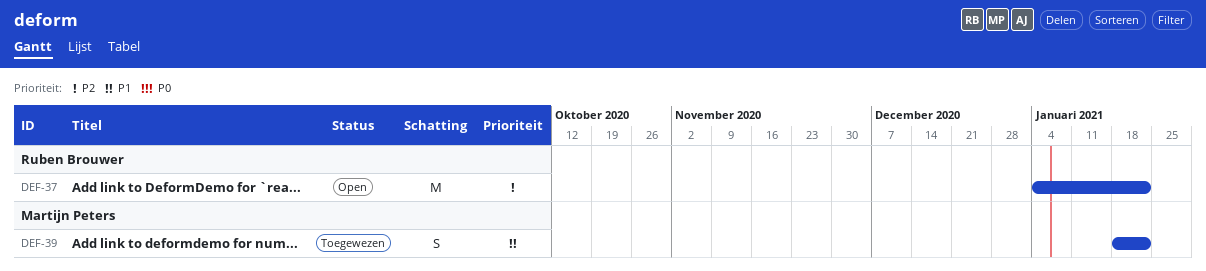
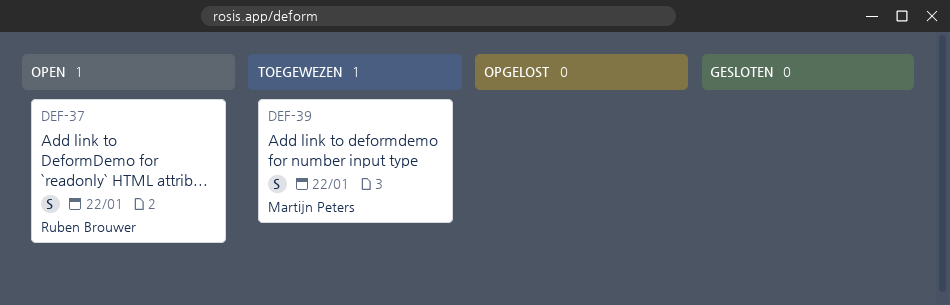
DEF-37, estimate: M -> S

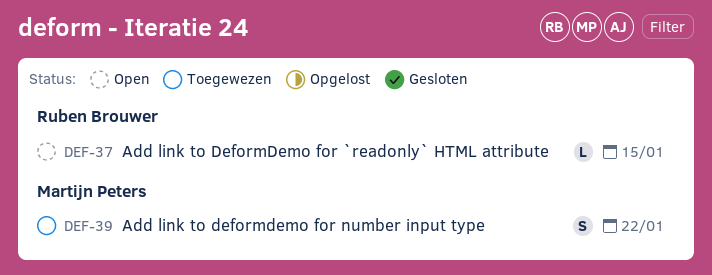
DEF-37, estimate: S -> L
DEF-37, due: Jan 22 -> Jan 15

